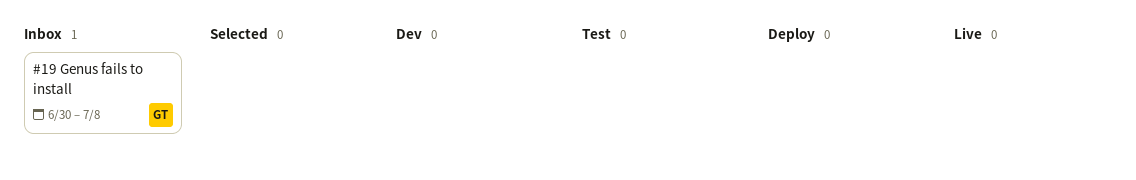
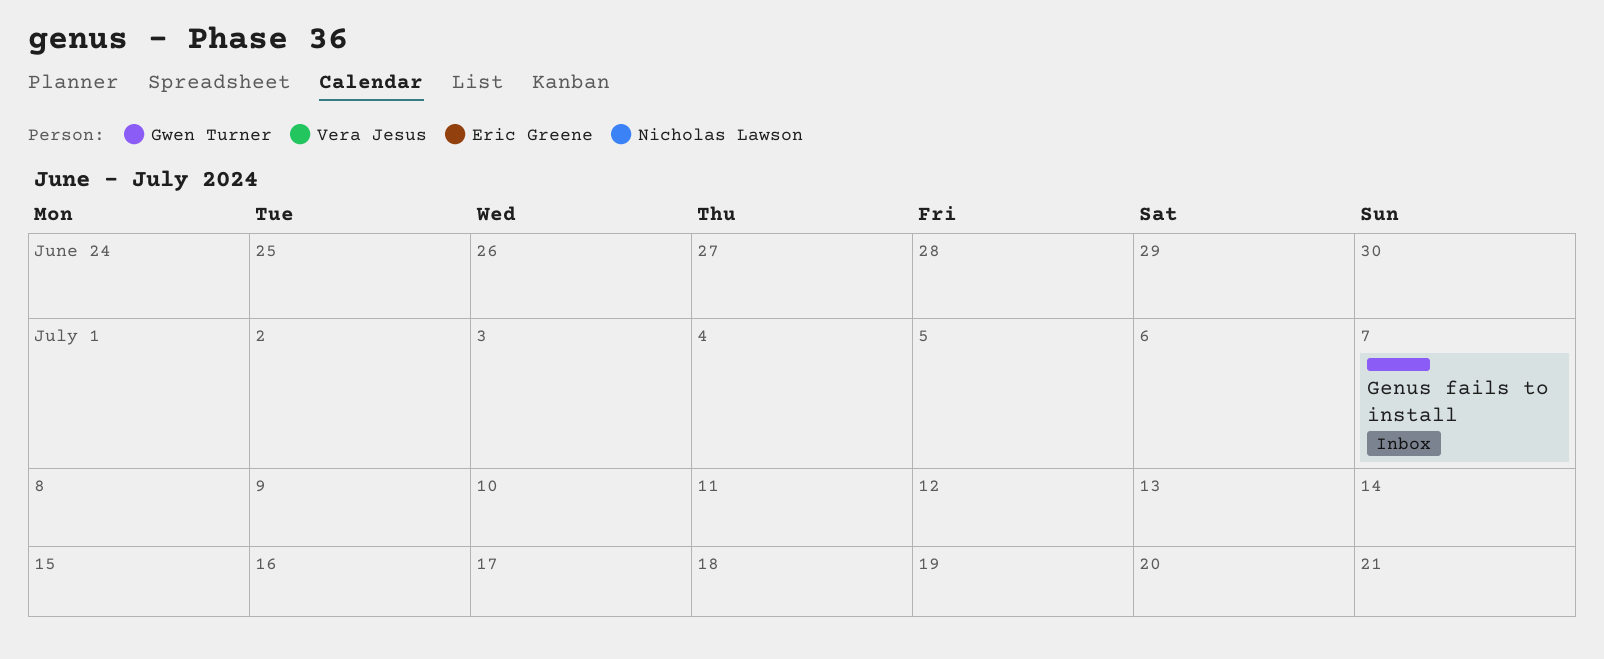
Genus fails to install, due: Jul 8 -> Jul 7

